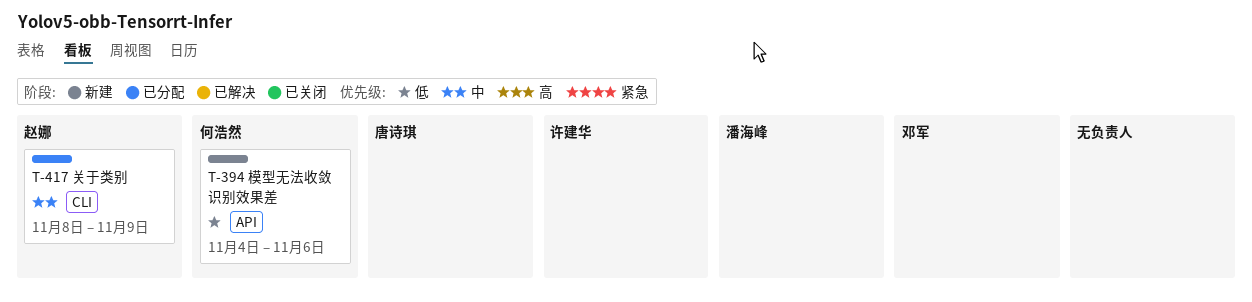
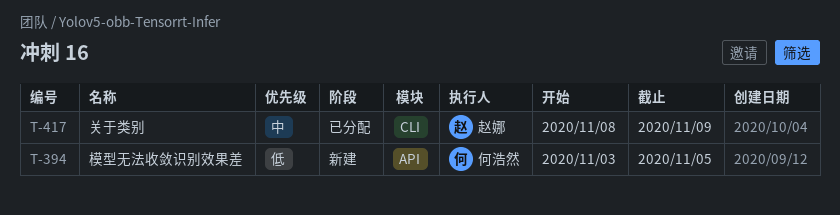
T-394, start: Nov 4 -> Nov 3
T-394, due: Nov 6 -> Nov 5

